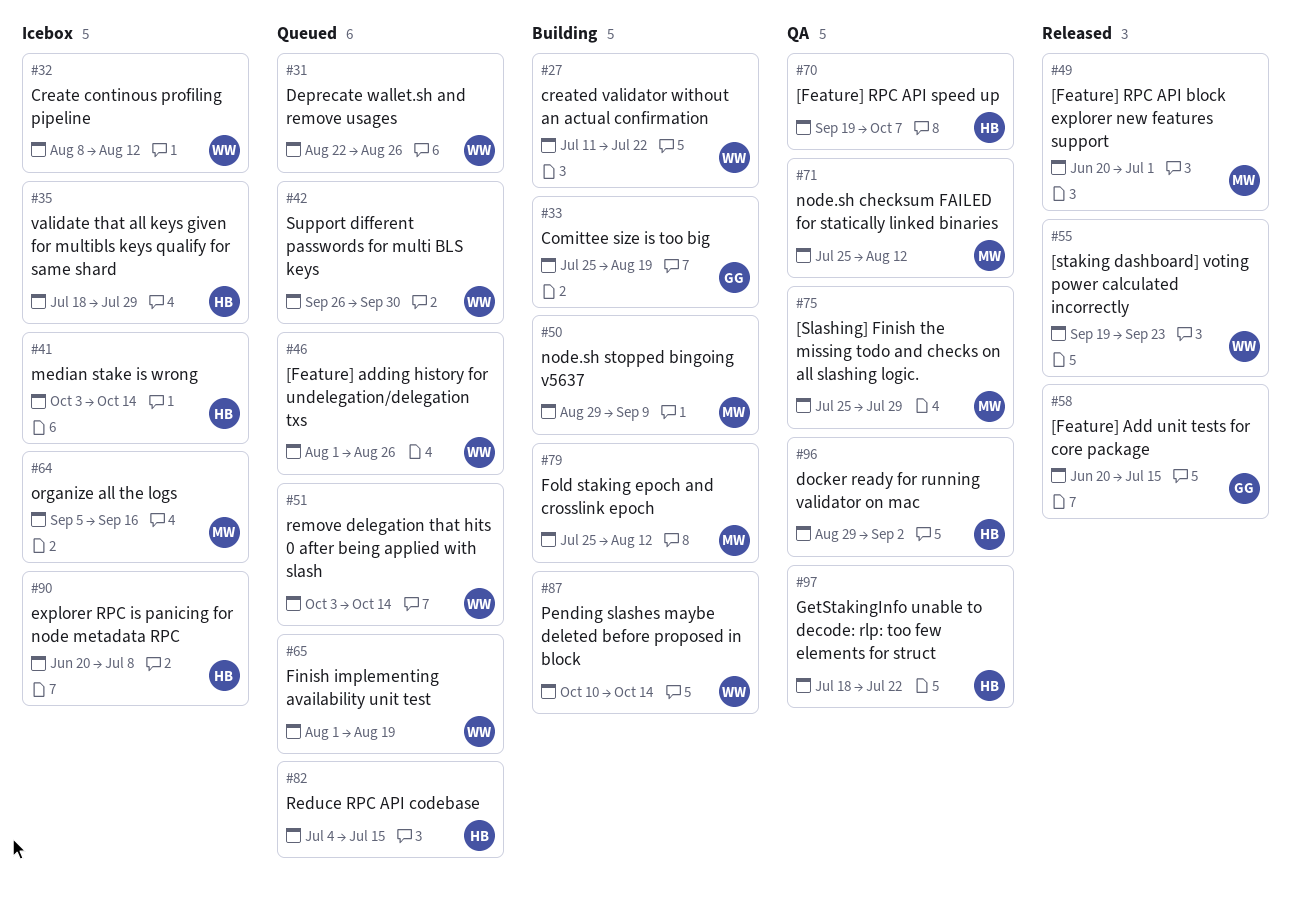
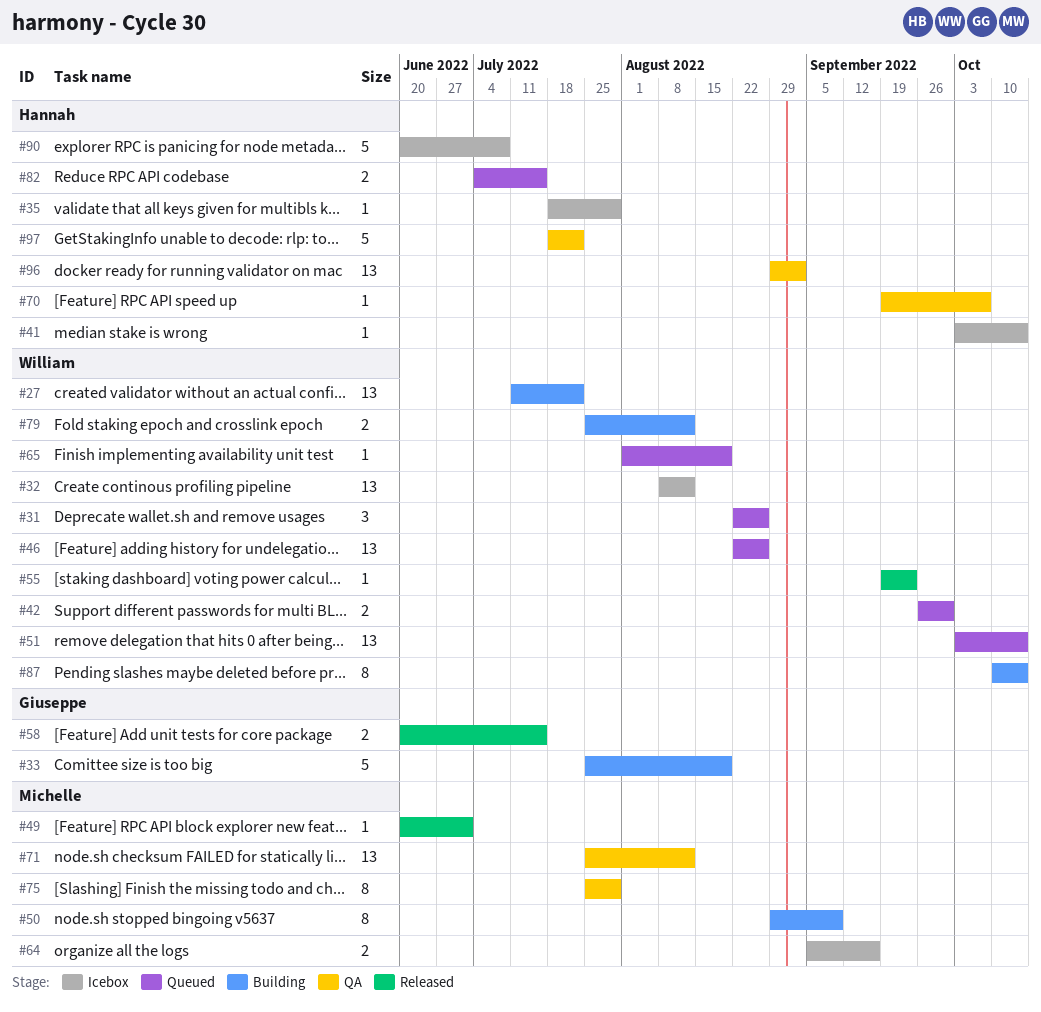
#46, start: Aug 1 -> Aug 22
#79, owner: Michelle -> William

